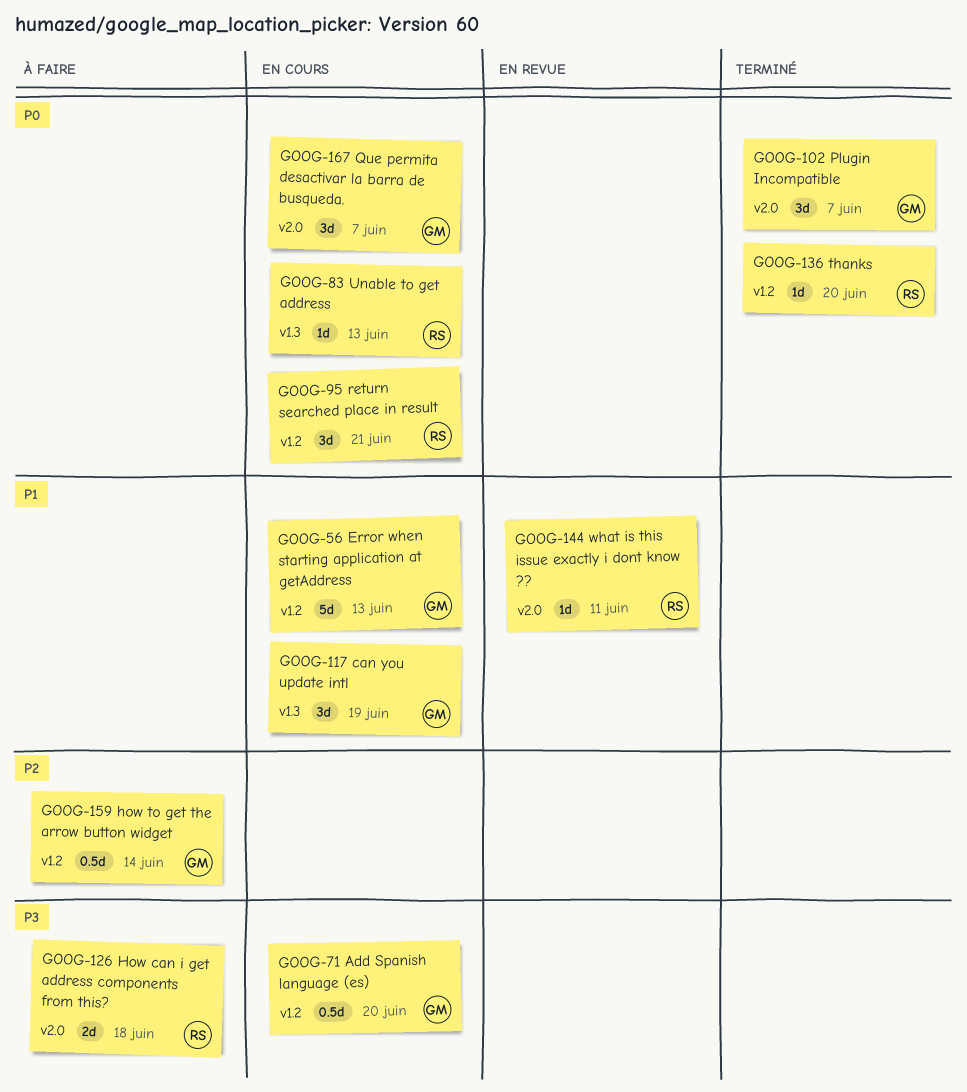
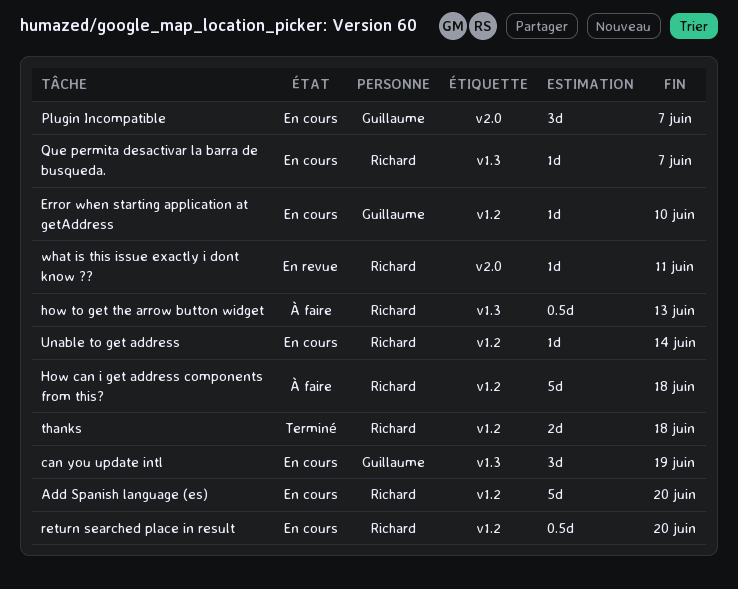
Add Spanish language (es), owner: Guillaume -> Richard
Add Spanish language (es), estimate: 0.5d -> 5d
Error when starting application at getAddress, estimate: 5d -> 1d
Error when starting application at getAddress, due: Jun 13 -> Jun 10
How can i get address components from this?, label: v2.0 -> v1.2
How can i get address components from this?, estimate: 2d -> 5d
how to get the arrow button widget, owner: Guillaume -> Richard
how to get the arrow button widget, label: v1.2 -> v1.3
how to get the arrow button widget, due: Jun 14 -> Jun 13
Plugin Incompatible, status: Terminé -> En cours
Que permita desactivar la barra de busqueda., owner: Guillaume -> Richard
Que permita desactivar la barra de busqueda., label: v2.0 -> v1.3
Que permita desactivar la barra de busqueda., estimate: 3d -> 1d
return searched place in result, estimate: 3d -> 0.5d
return searched place in result, due: Jun 21 -> Jun 20
thanks, estimate: 1d -> 2d
thanks, due: Jun 20 -> Jun 18
Unable to get address, label: v1.3 -> v1.2
Unable to get address, due: Jun 13 -> Jun 14

